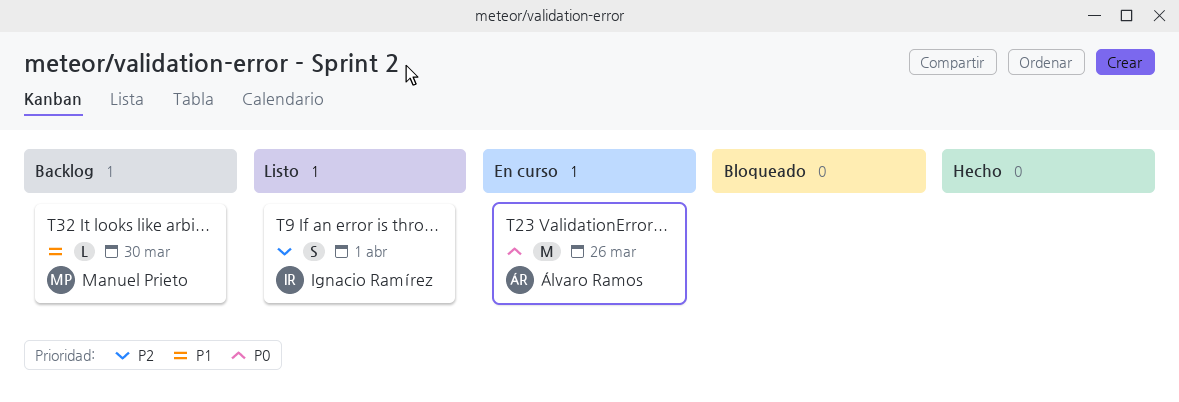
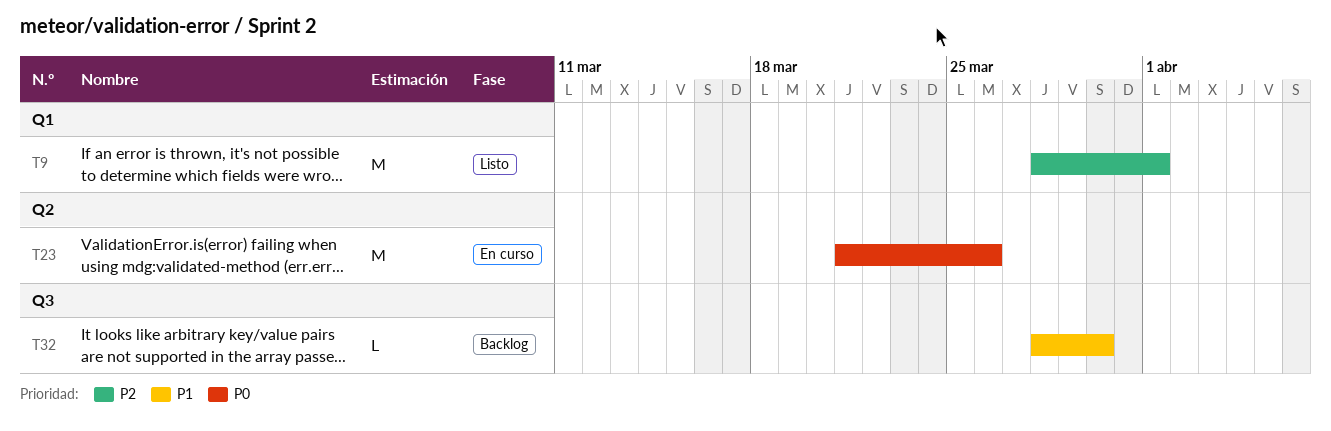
T9, estimate: S -> M

